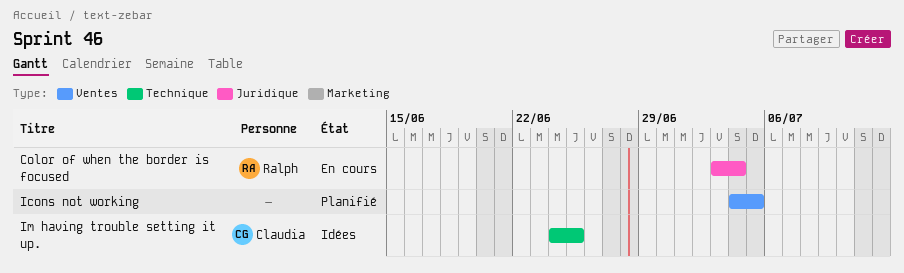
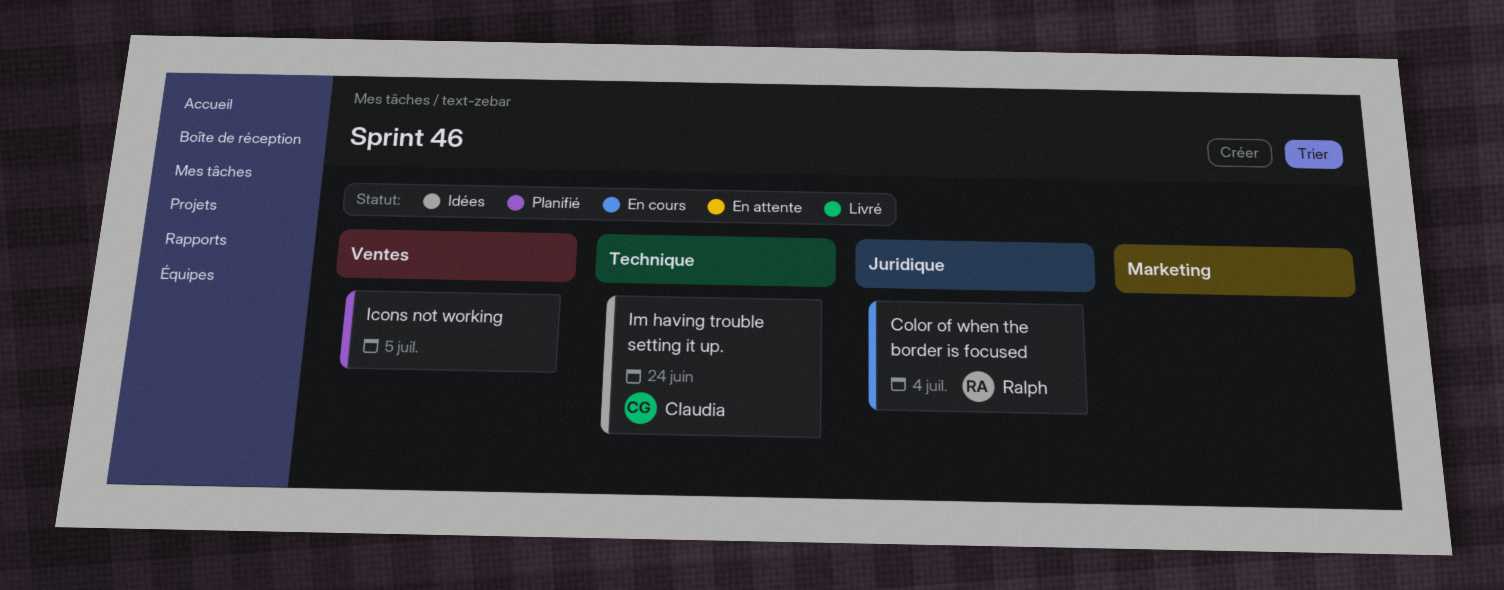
Im having trouble setting it up., due: Jun 25 -> Jun 24

